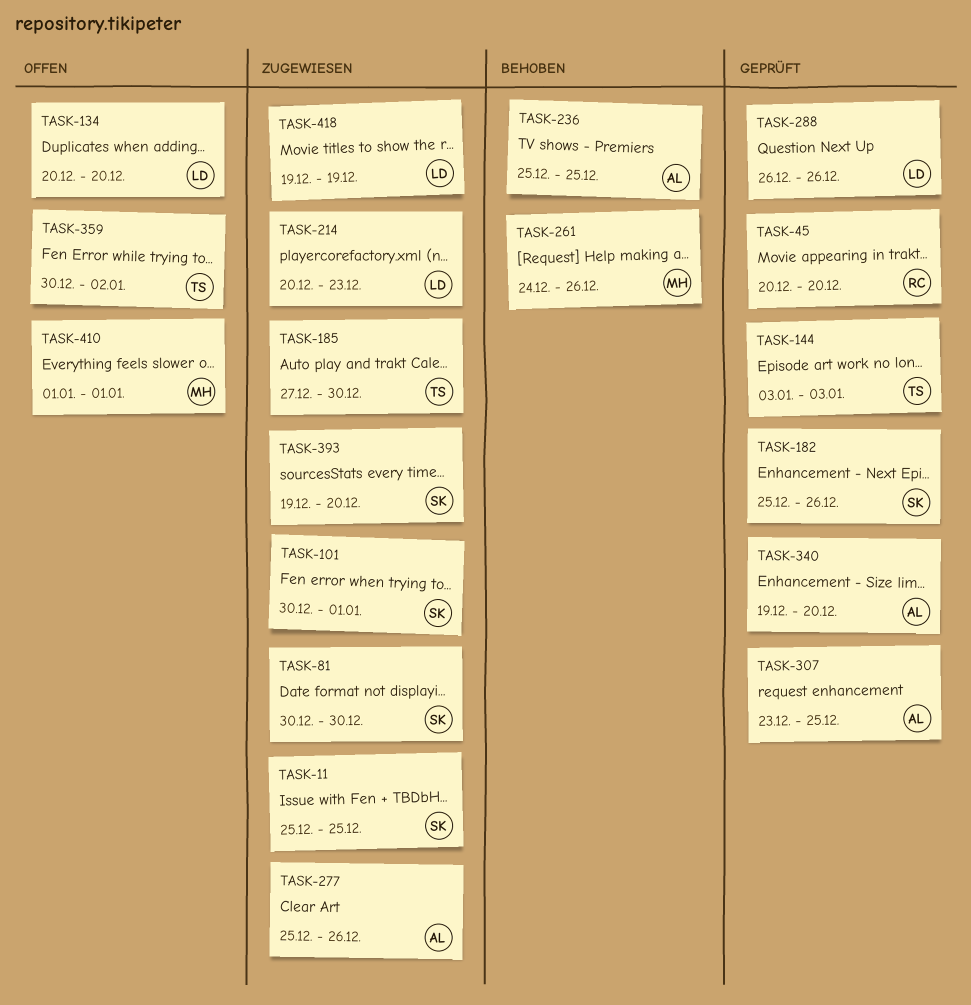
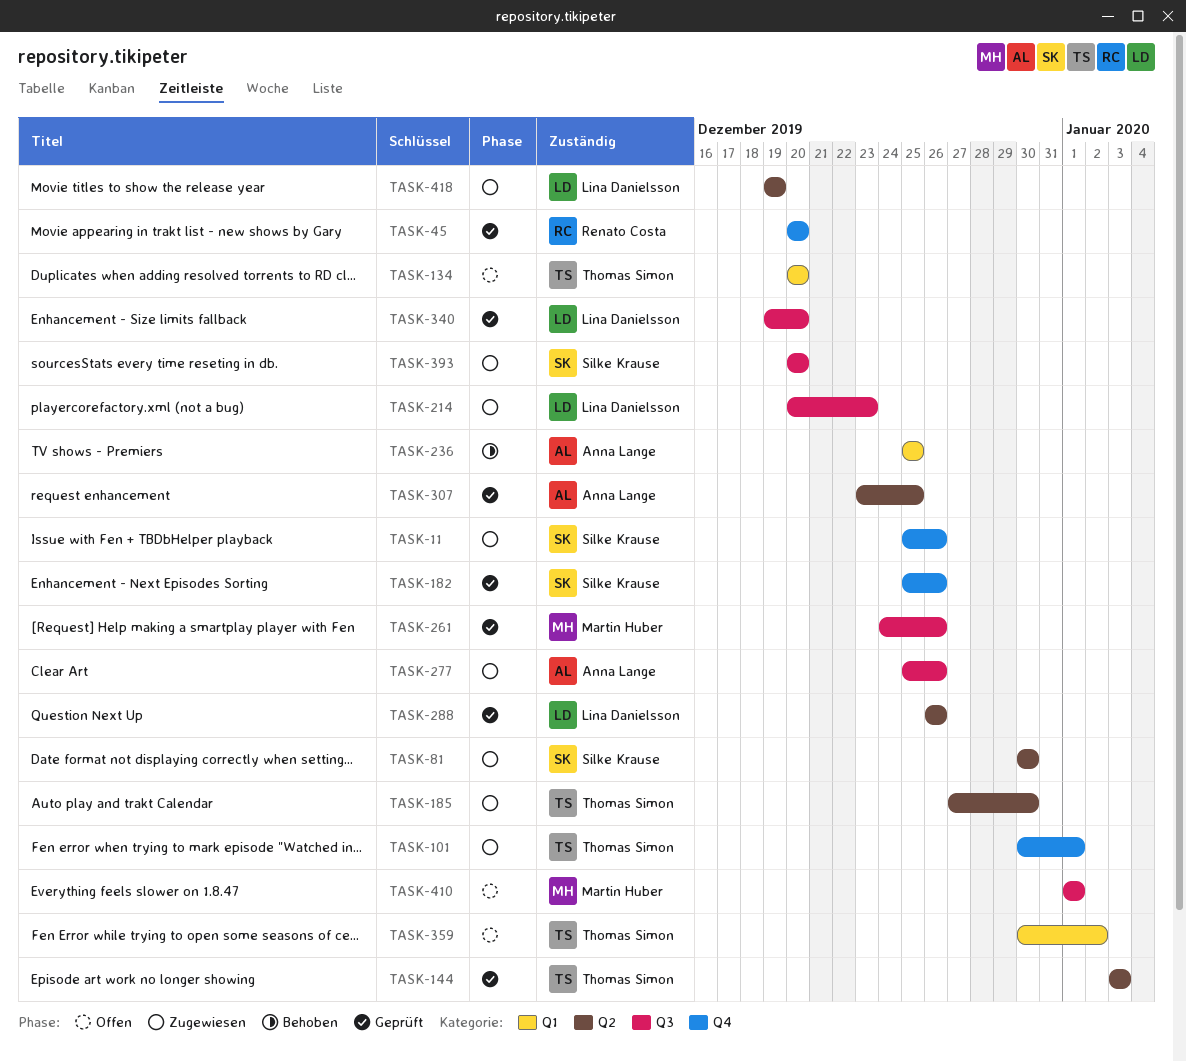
TASK-11, due: Dec 25 -> Dec 26
TASK-101, owner: Silke Krause -> Thomas Simon
TASK-134, owner: Lina Danielsson -> Thomas Simon
TASK-261, status: Behoben -> Geprüft
TASK-340, owner: Anna Lange -> Lina Danielsson
TASK-393, start: Dec 19 -> Dec 20

